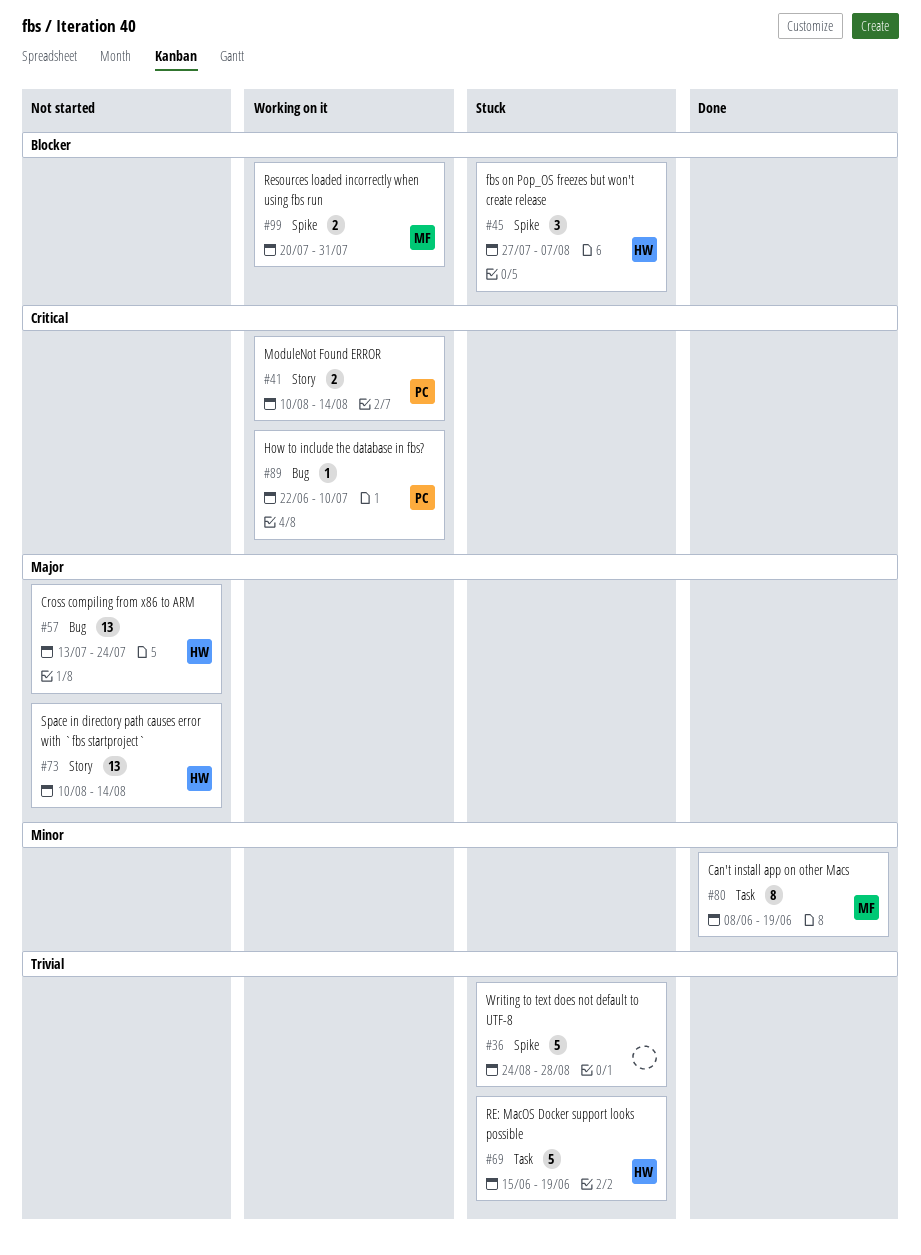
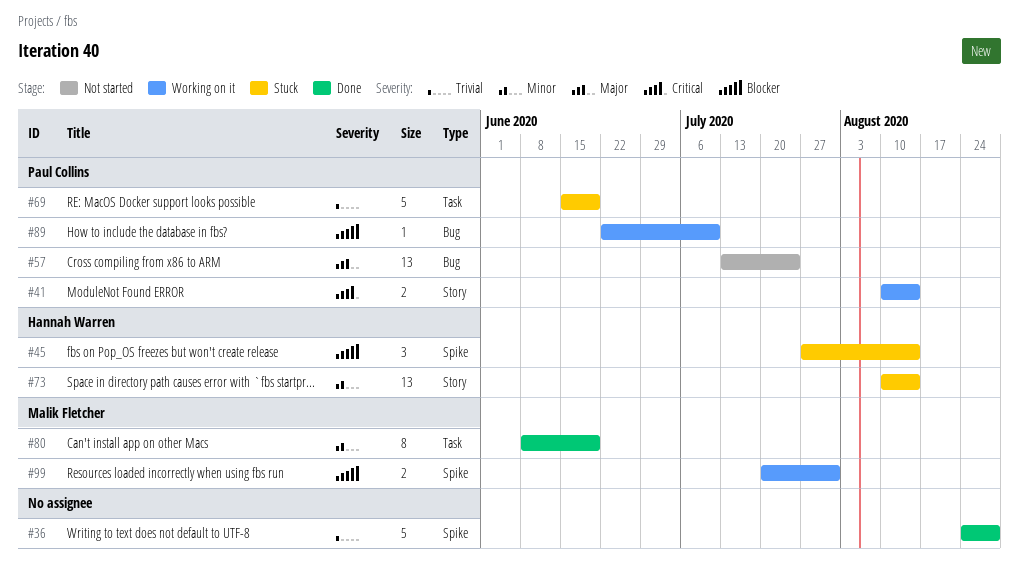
#36, status: Stuck -> Done
#45, due: Aug 7 -> Aug 14
#57, owner: Hannah Warren -> Paul Collins
#69, owner: Hannah Warren -> Paul Collins
#73, status: Not started -> Stuck
#73, priority: Major -> Minor
#89, priority: Critical -> Blocker

